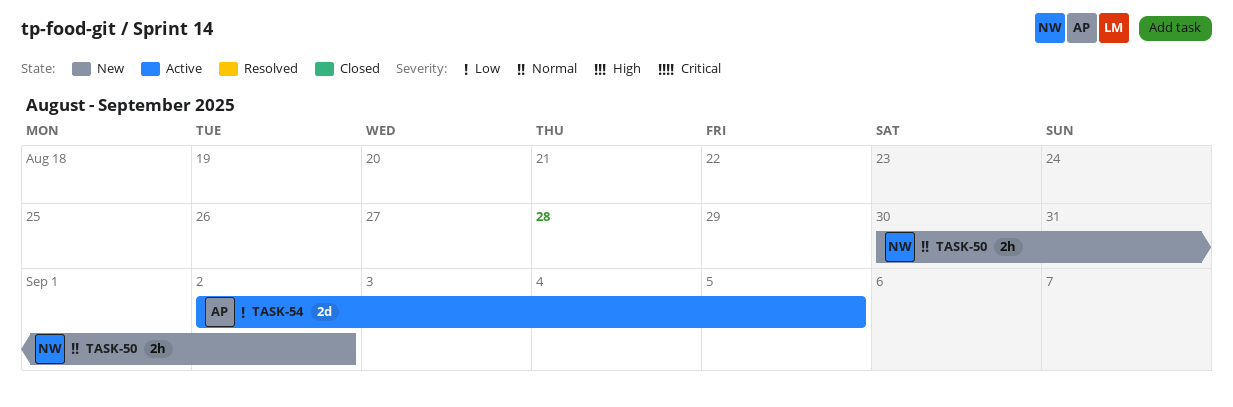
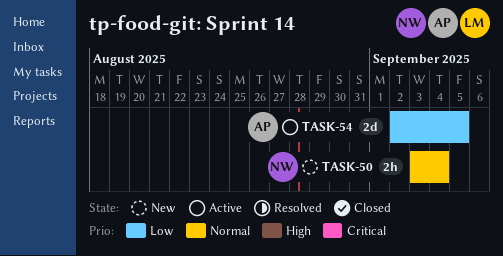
TASK-50, start: Aug 30 -> Sep 3
TASK-50, due: Sep 2 -> Sep 4

